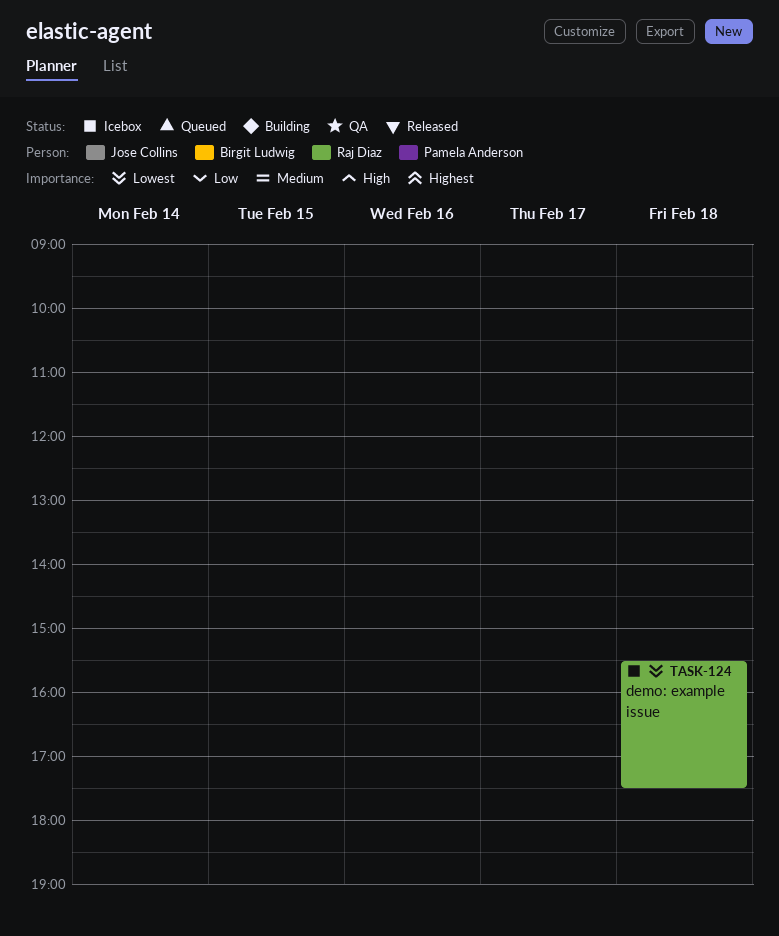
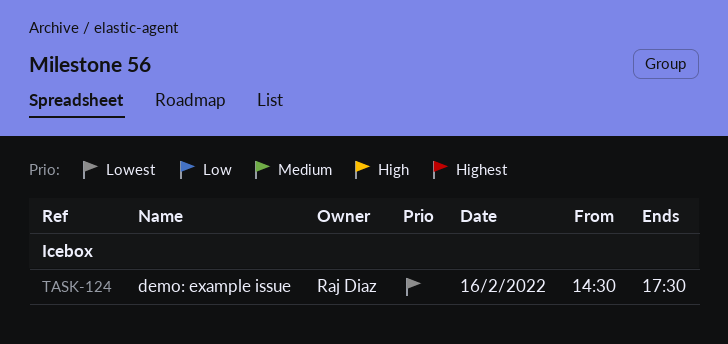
TASK-124, day: Feb 18 -> Feb 16
TASK-124, begins: 15:30 -> 14:30

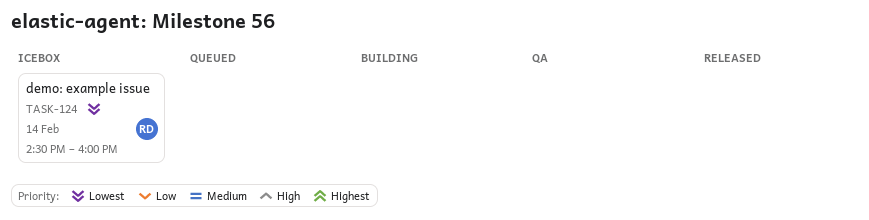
TASK-124, day: Feb 16 -> Feb 14
TASK-124, ends: 17:30 -> 16:00

